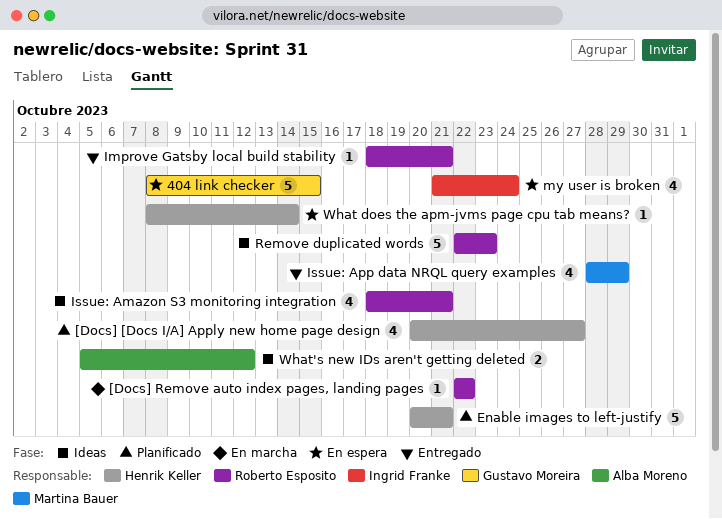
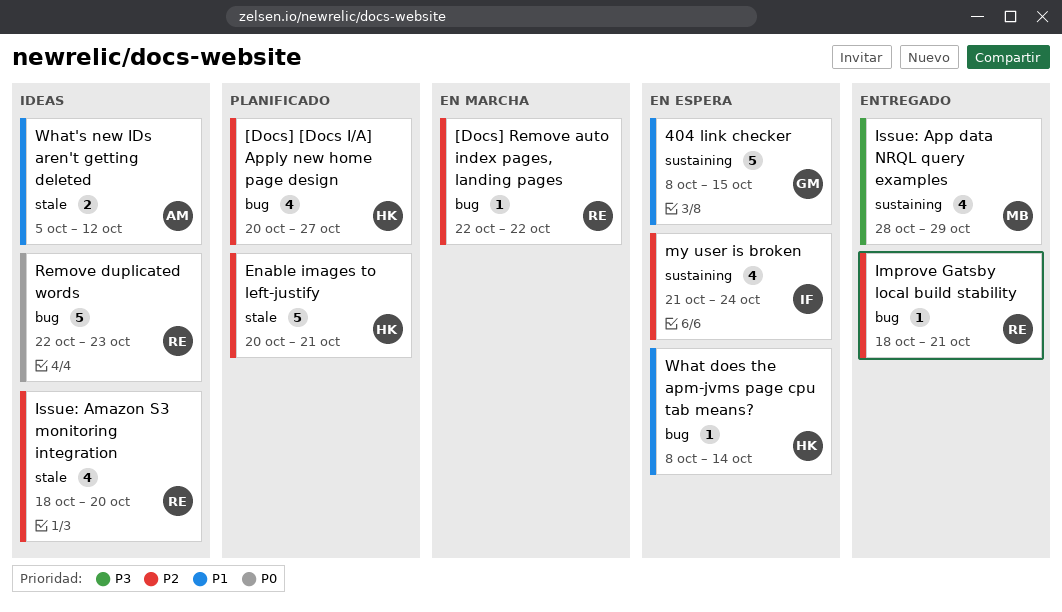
Issue: Amazon S3 monitoring integration, due: Oct 21 -> Oct 20

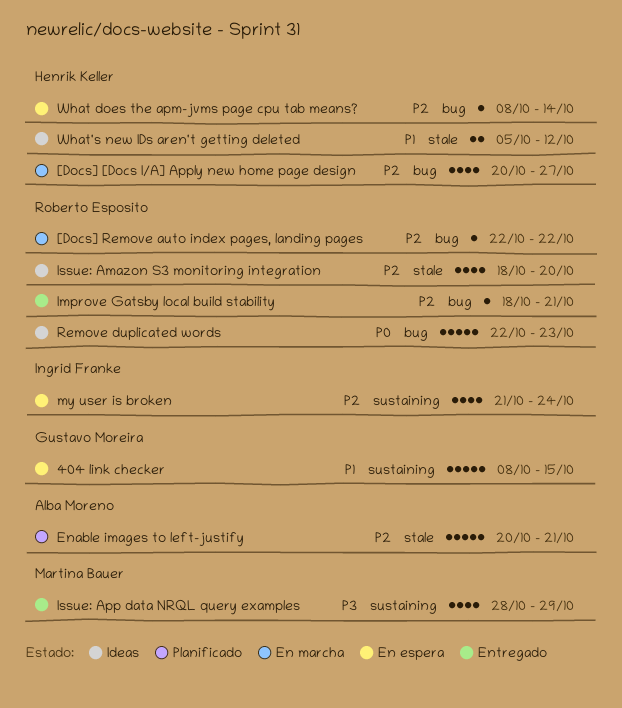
[Docs] [Docs I/A] Apply new home page design, status: Planificado -> En marcha
Enable images to left-justify, owner: Henrik Keller -> Alba Moreno
What does the apm-jvms page cpu tab means?, priority: P1 -> P2
What's new IDs aren't getting deleted, owner: Alba Moreno -> Henrik Keller

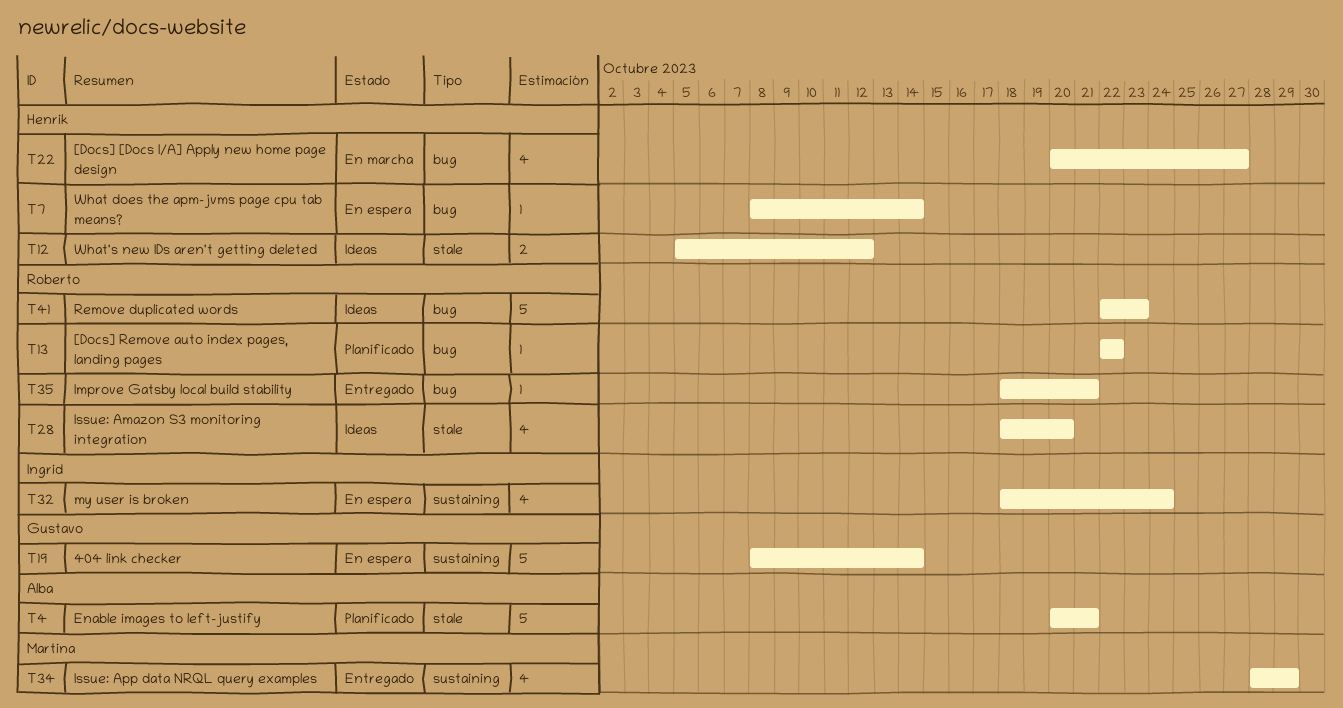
404 link checker, due: Oct 15 -> Oct 14
[Docs] Remove auto index pages, landing pages, status: En marcha -> Planificado
my user is broken, start: Oct 21 -> Oct 18

